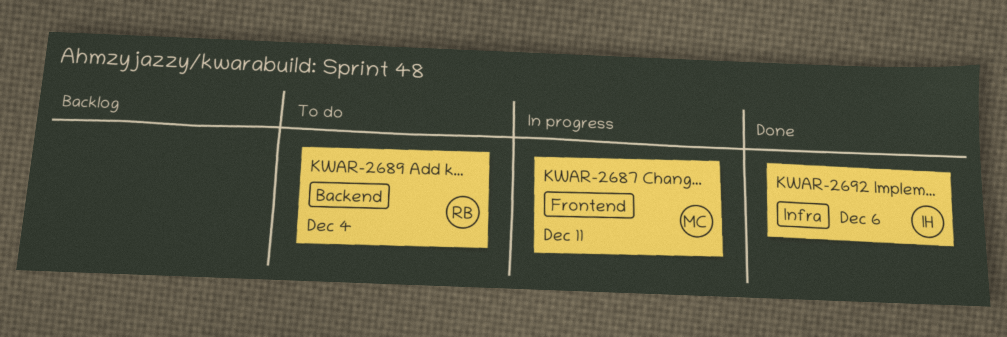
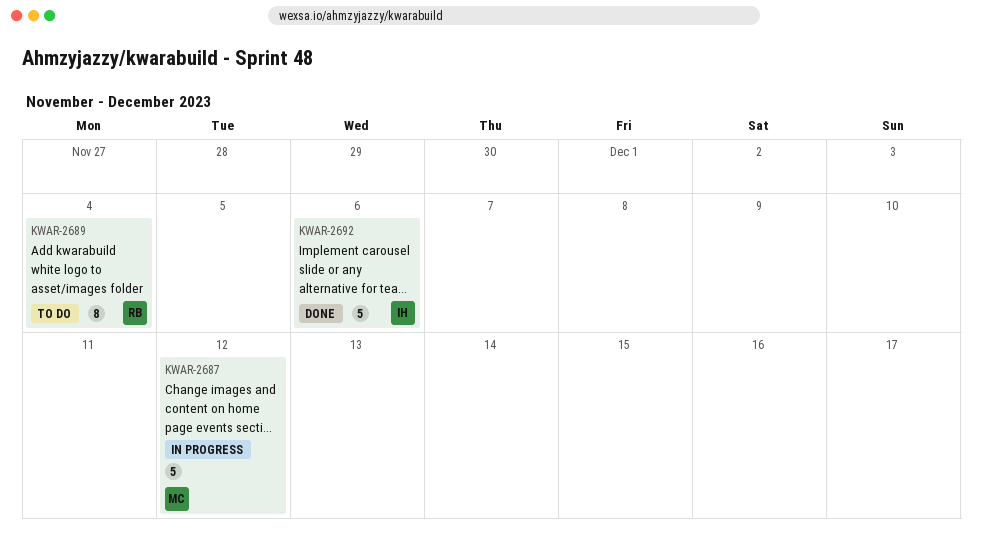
KWAR-2687, due: Dec 11 -> Dec 12

